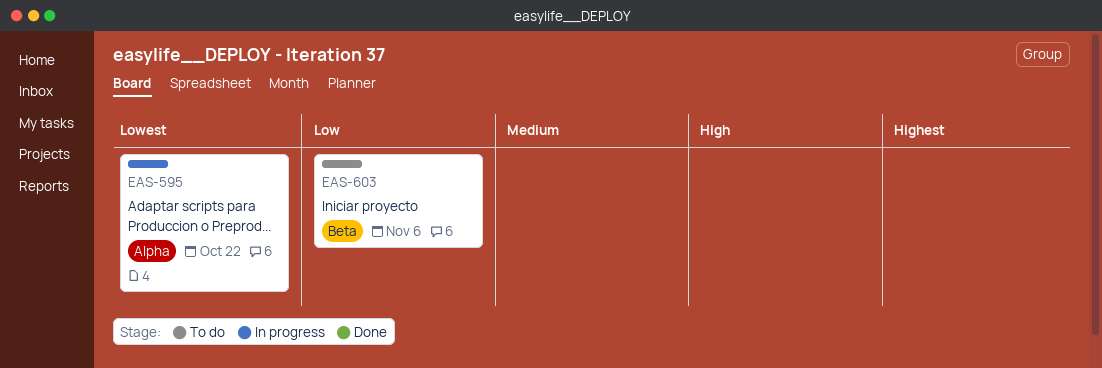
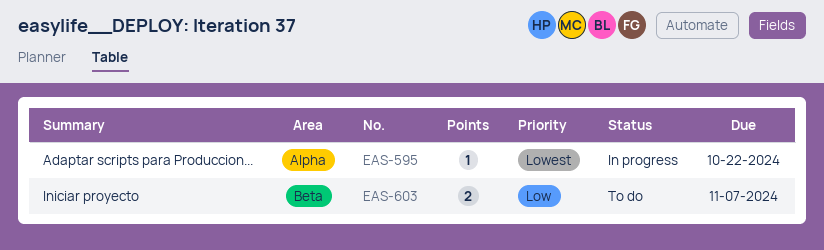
EAS-603, due: Nov 6 -> Nov 7

